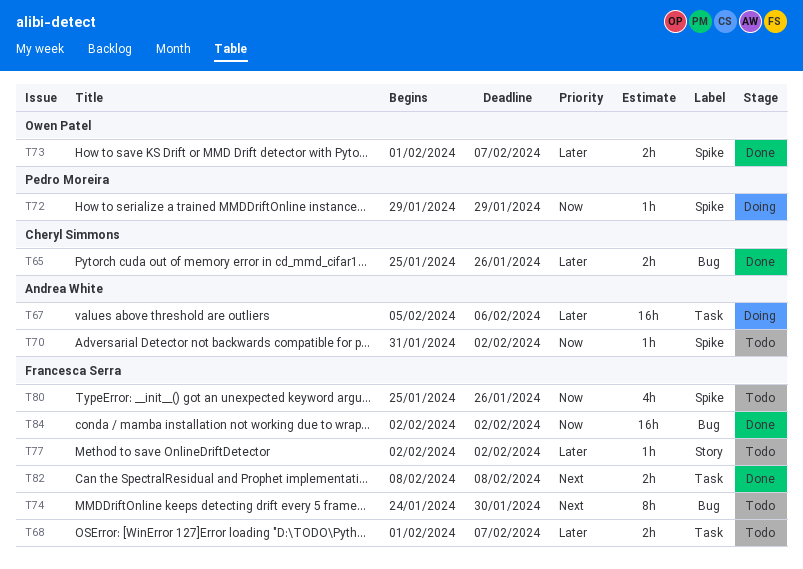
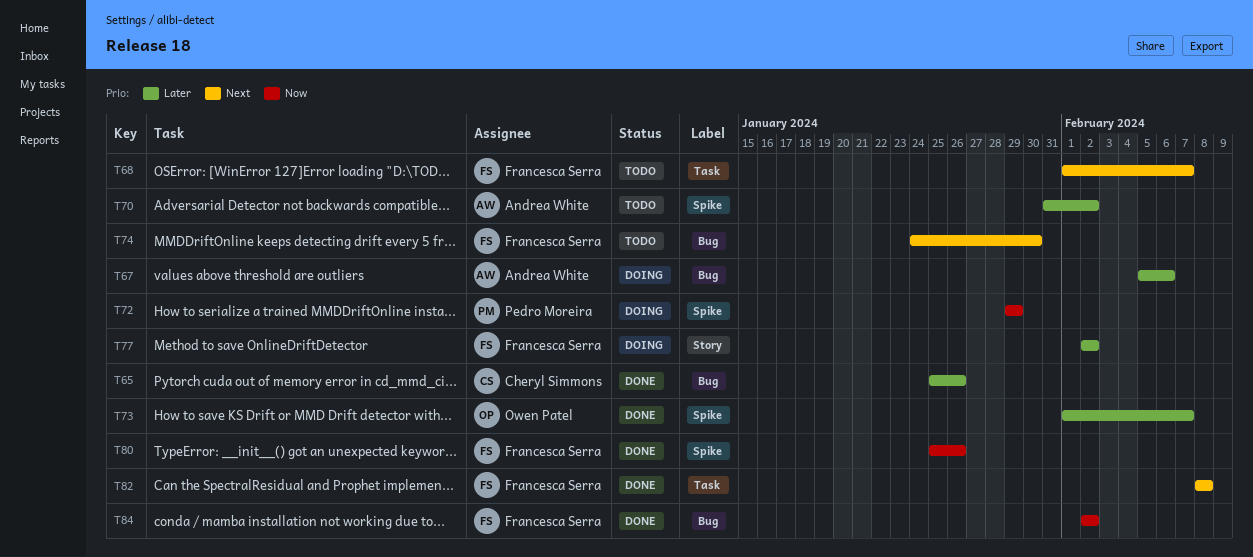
T67, label: Task -> Bug
T68, priority: Later -> Next
T70, priority: Now -> Later
T77, status: Todo -> Doing
T80, status: Todo -> Done

